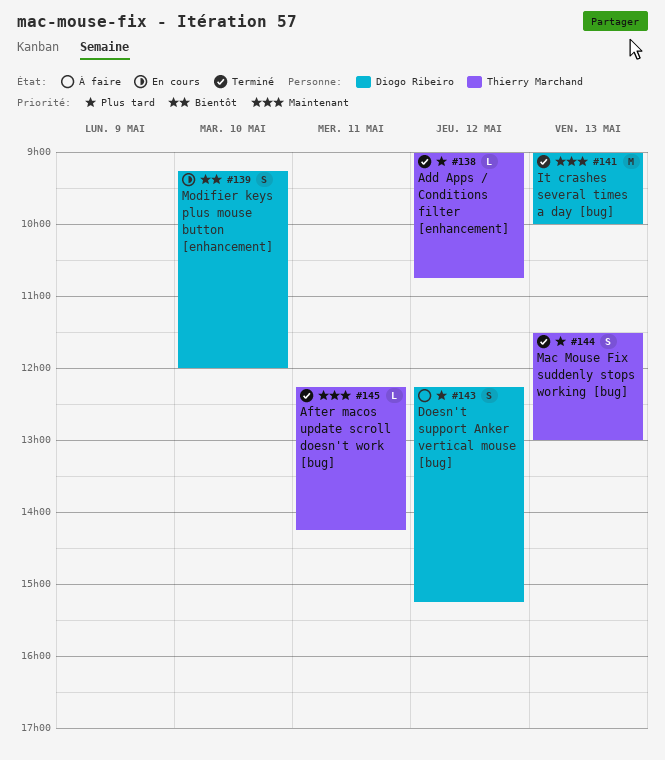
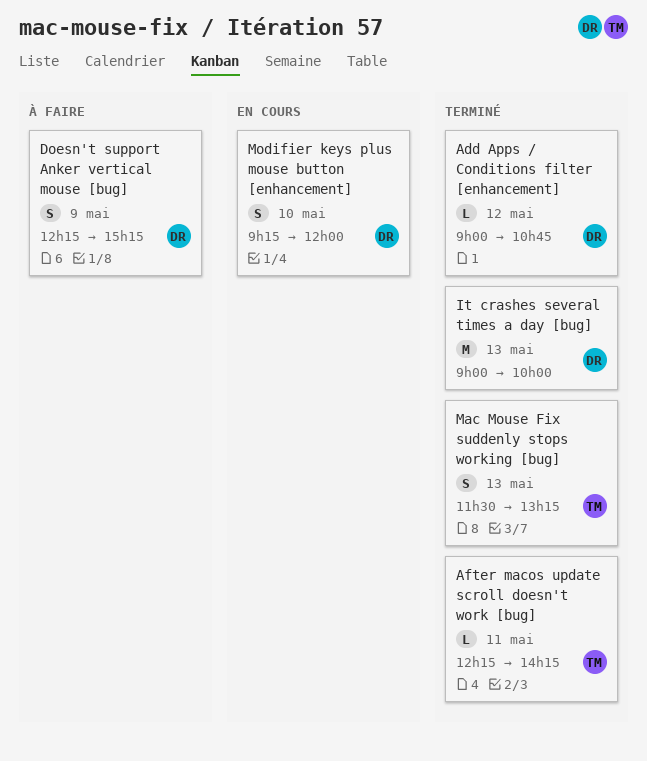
Add Apps / Conditions filter [enhancement], owner: Thierry Marchand -> Diogo Ribeiro
Doesn't support Anker vertical mouse [bug], day: May 12 -> May 9
Mac Mouse Fix suddenly stops working [bug], ends: 13:00 -> 13:15

